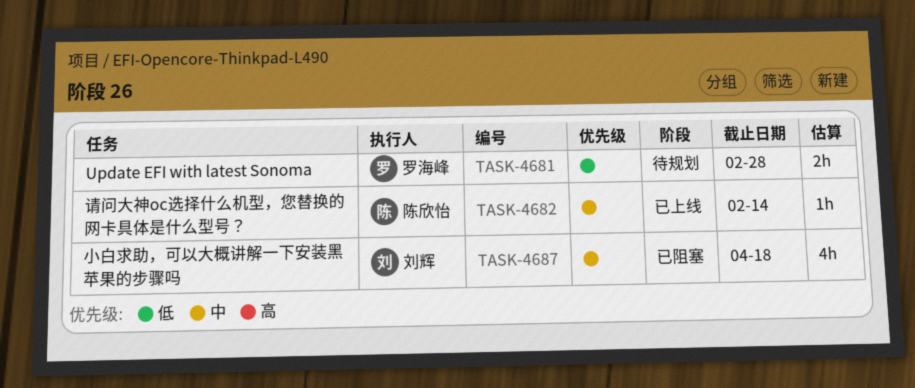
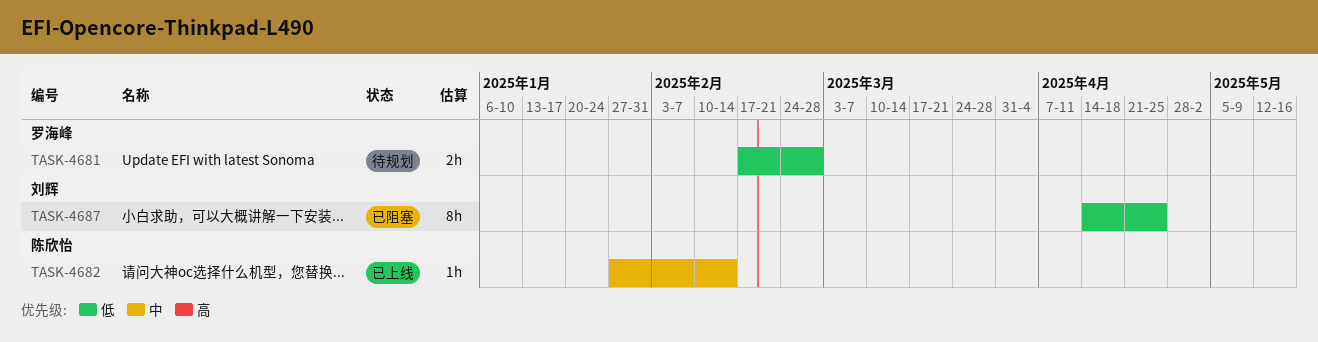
TASK-4687, priority: 中 -> 低
TASK-4687, estimate: 4h -> 8h
TASK-4687, due: Apr 18 -> Apr 25

